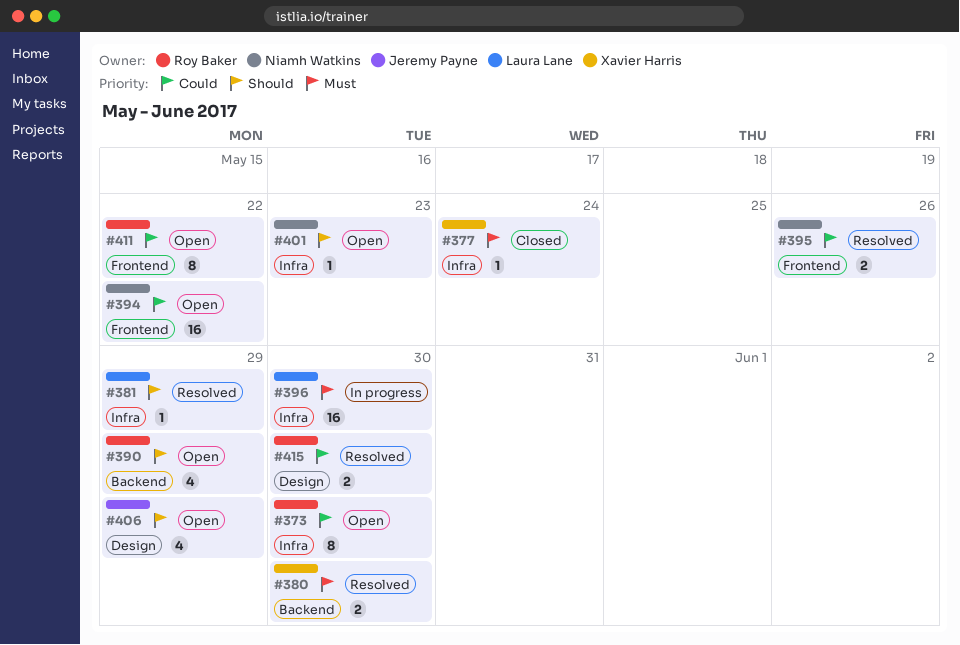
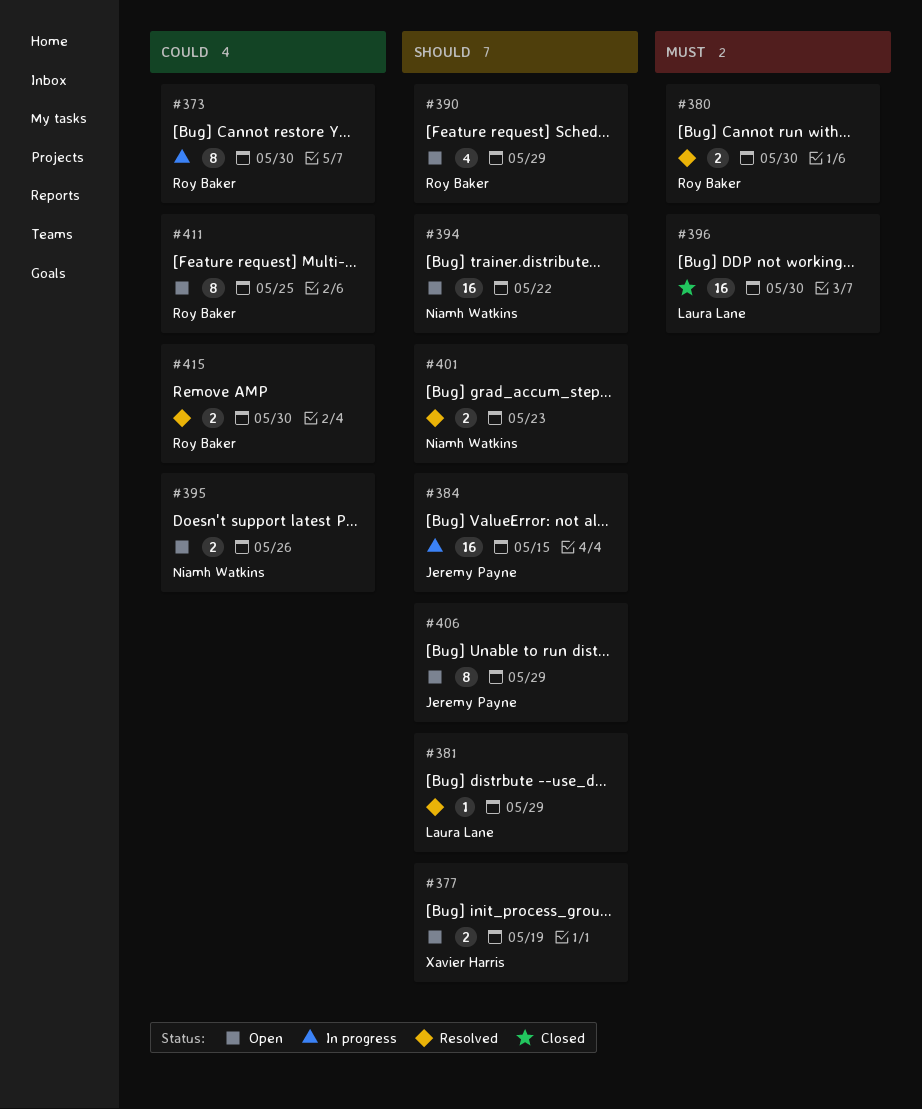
#373, status: Open -> In progress
#377, status: Closed -> Open
#377, priority: Must -> Should
#377, estimate: 1 -> 2
#377, due: May 24 -> May 19
#380, owner: Xavier Harris -> Roy Baker
#384: none -> present
#394, priority: Could -> Should
#395, status: Resolved -> Open
#396, status: In progress -> Closed
#401, status: Open -> Resolved
#401, estimate: 1 -> 2
#406, estimate: 4 -> 8
#411, due: May 22 -> May 25

